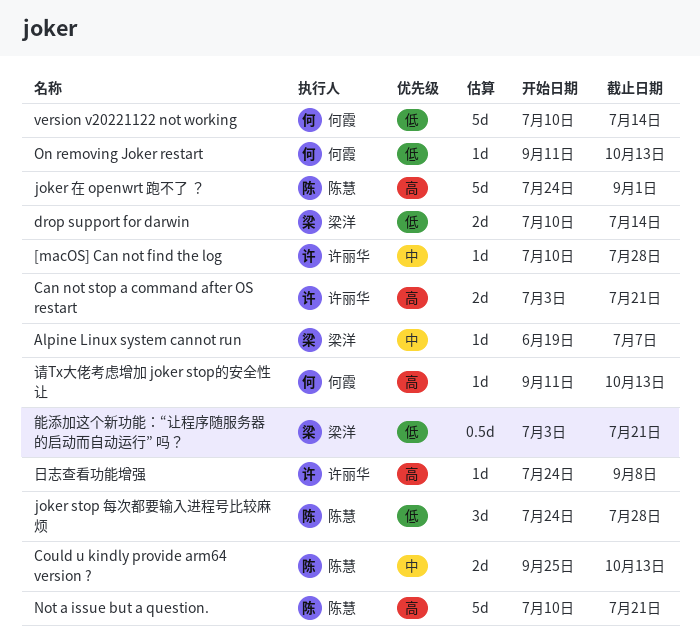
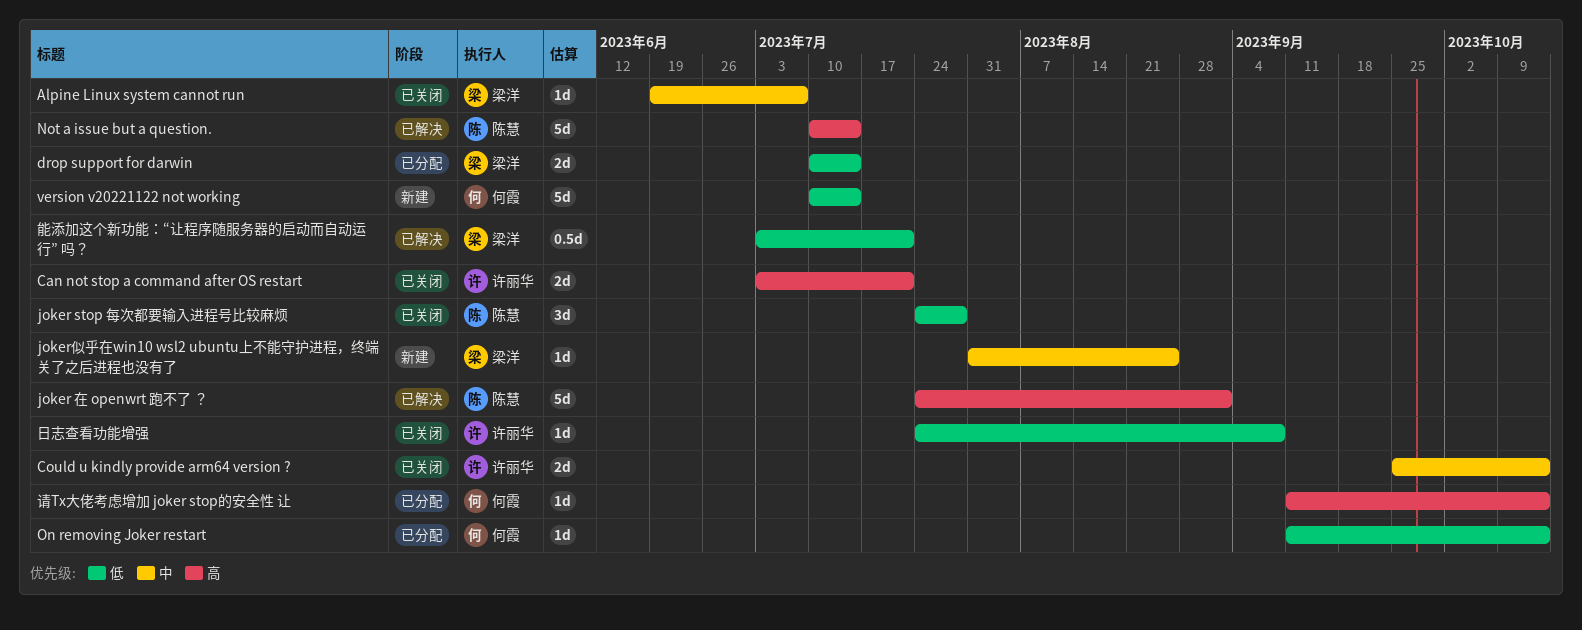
[macOS] Can not find the log: present -> none
Could u kindly provide arm64 version ?, owner: 陈慧 -> 许丽华
joker似乎在win10 wsl2 ubuntu上不能守护进程，终端关了之后进程也没有了: none -> present
Not a issue but a question., due: Jul 21 -> Jul 14
日志查看功能增强, priority: 高 -> 低

